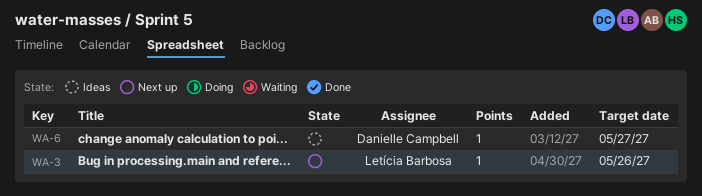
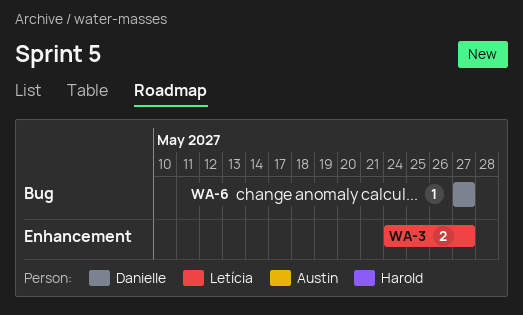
WA-3, estimate: 1 -> 2
WA-3, due: May 26 -> May 27

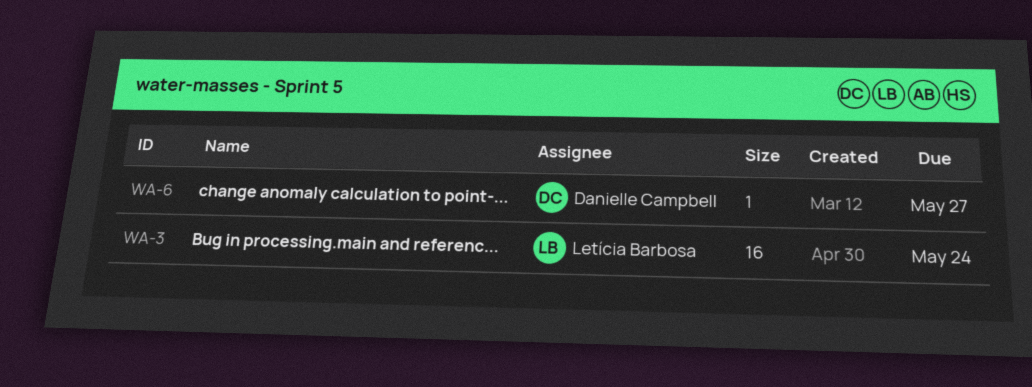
WA-3, estimate: 2 -> 16
WA-3, due: May 27 -> May 24

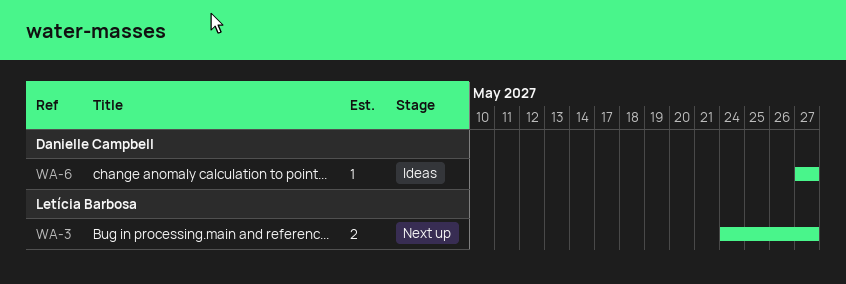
WA-3, estimate: 16 -> 2
WA-3, due: May 24 -> May 27

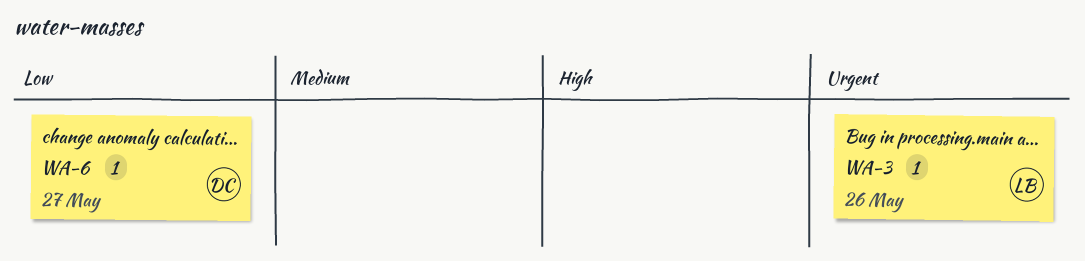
WA-3, estimate: 2 -> 1
WA-3, due: May 27 -> May 26

